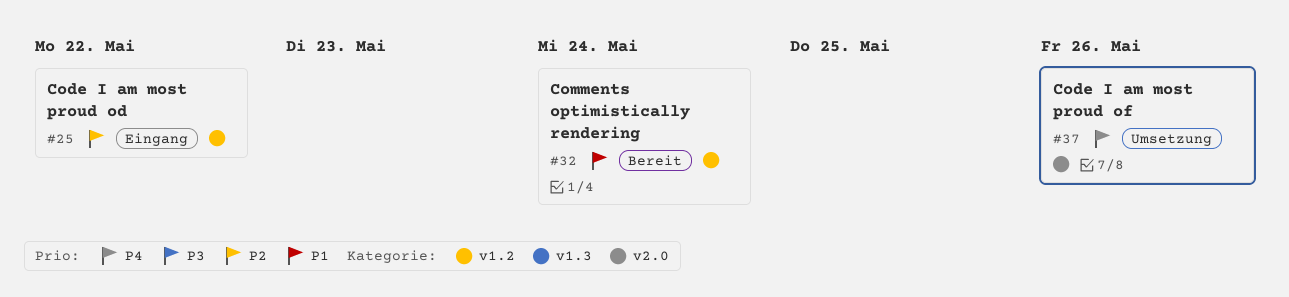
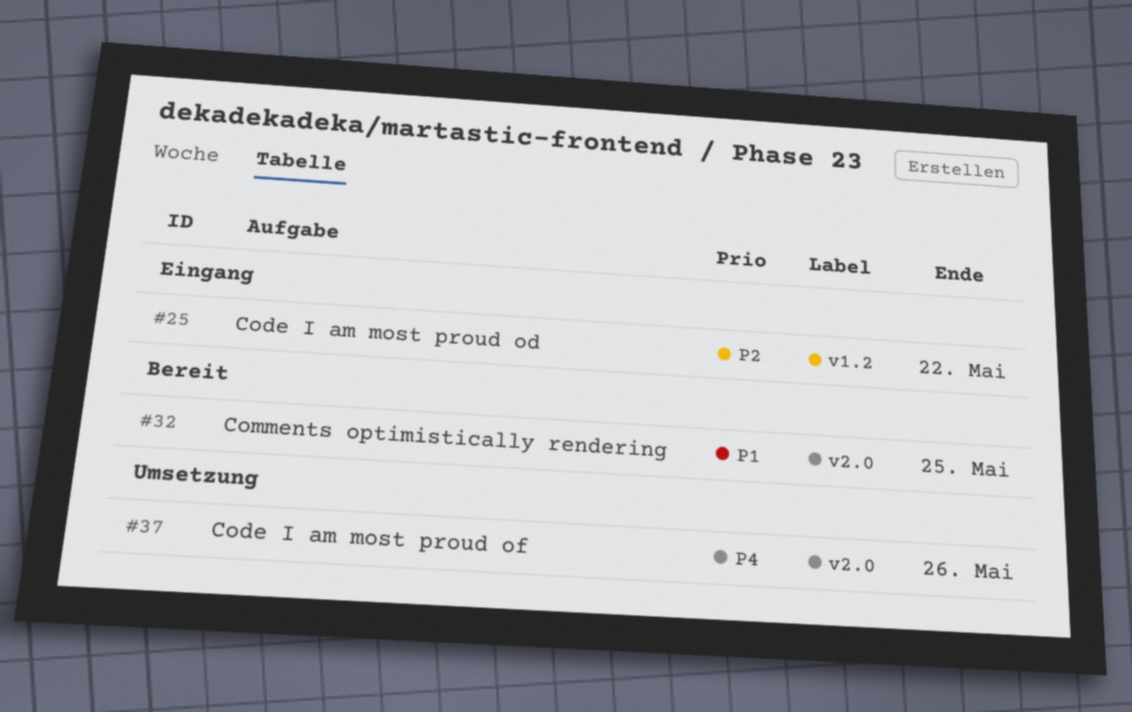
#32, label: v1.2 -> v2.0
#32, due: May 24 -> May 25

